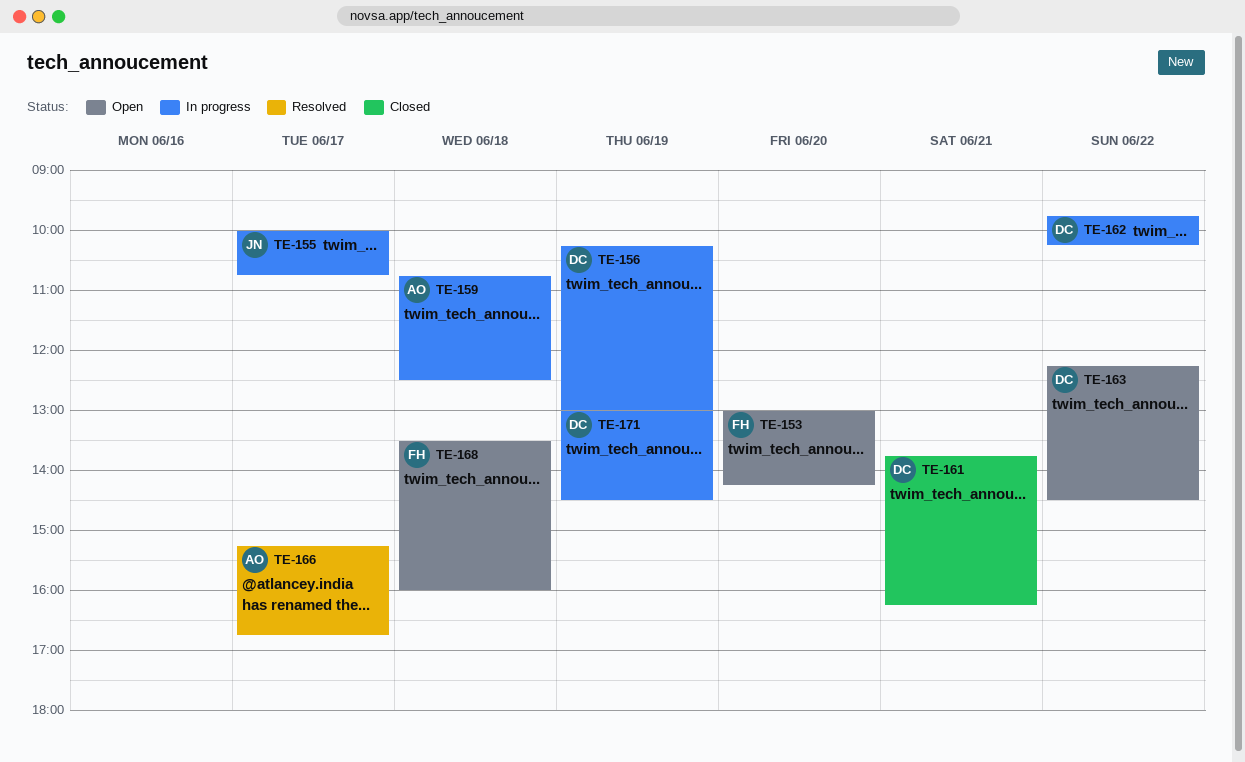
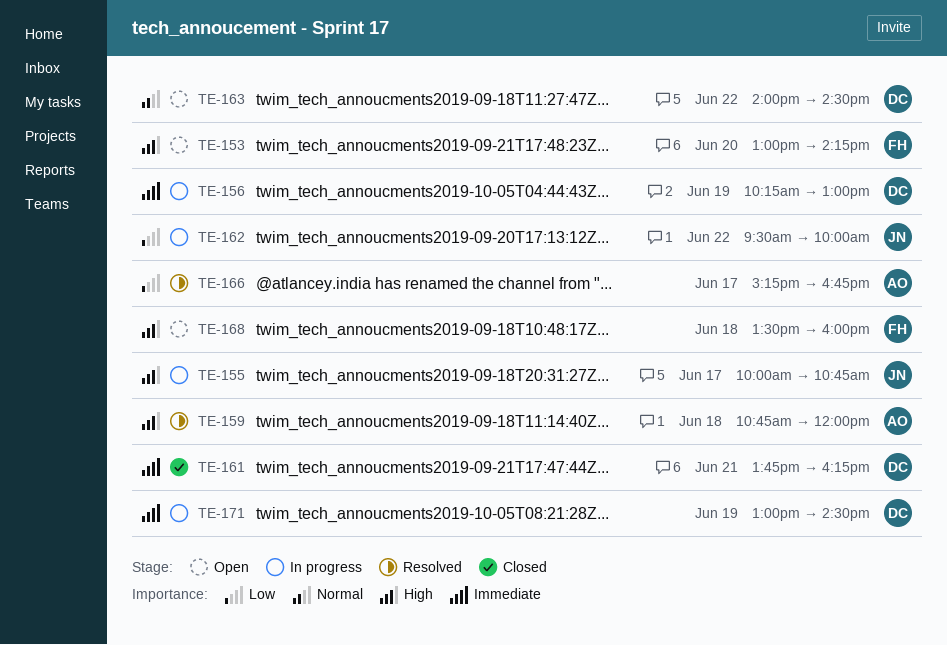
TE-159, status: In progress -> Resolved
TE-159, ends: 12:30 -> 12:00
TE-162, owner: DC -> JN
TE-162, begins: 09:45 -> 09:30
TE-162, ends: 10:15 -> 10:00
TE-163, begins: 12:15 -> 14:00

